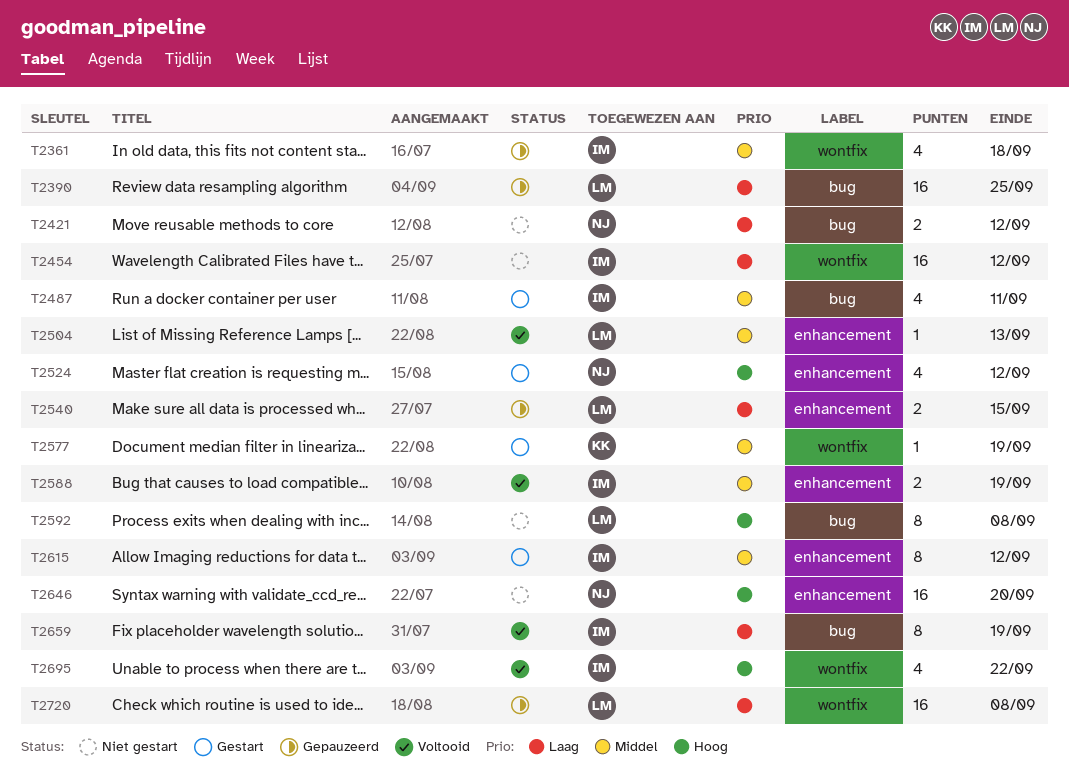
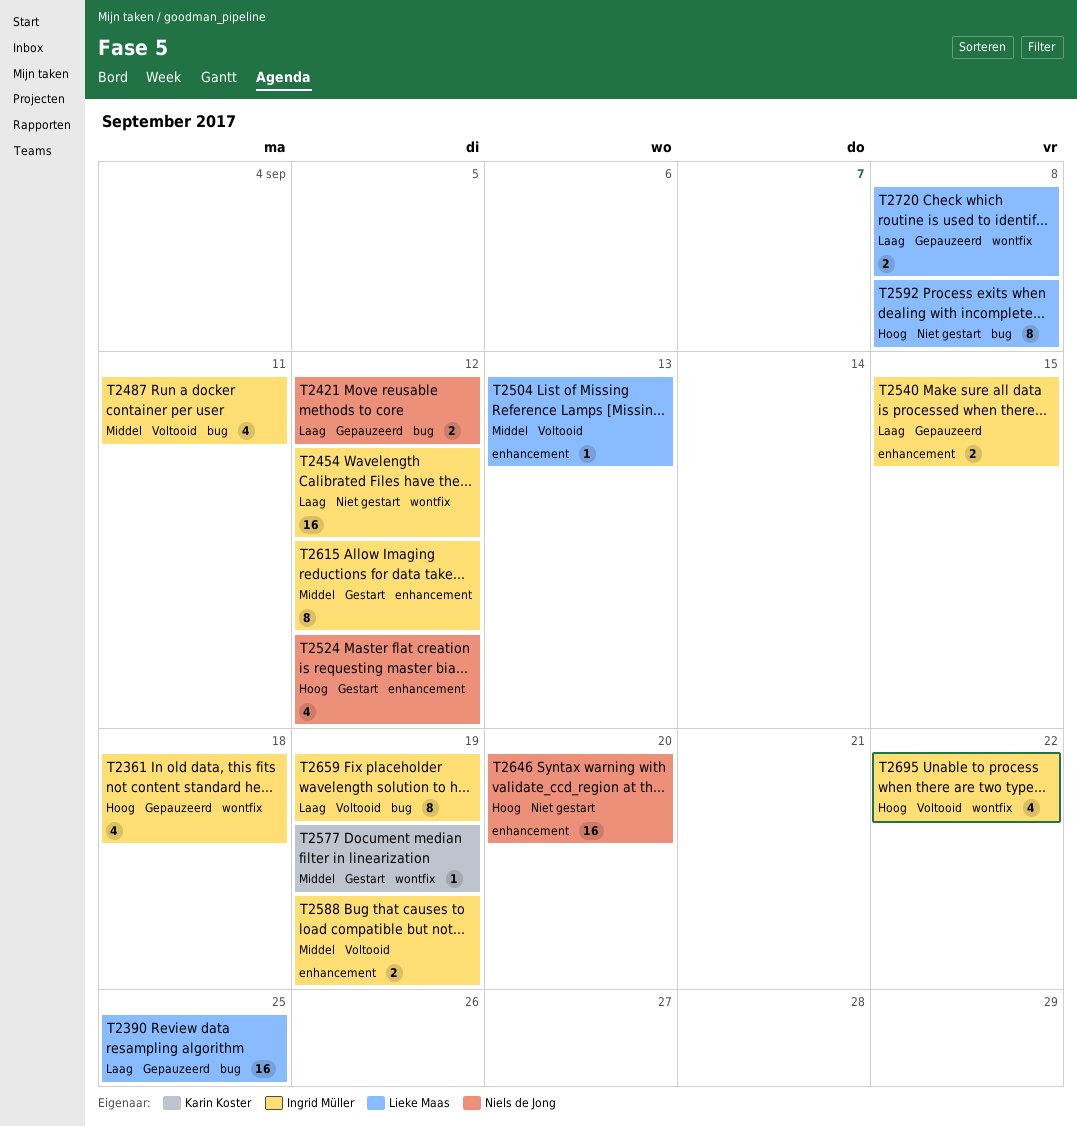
T2361, priority: Middel -> Hoog
T2421, status: Niet gestart -> Gepauzeerd
T2487, status: Gestart -> Voltooid
T2540, owner: Lieke Maas -> Ingrid Müller
T2720, estimate: 16 -> 2

